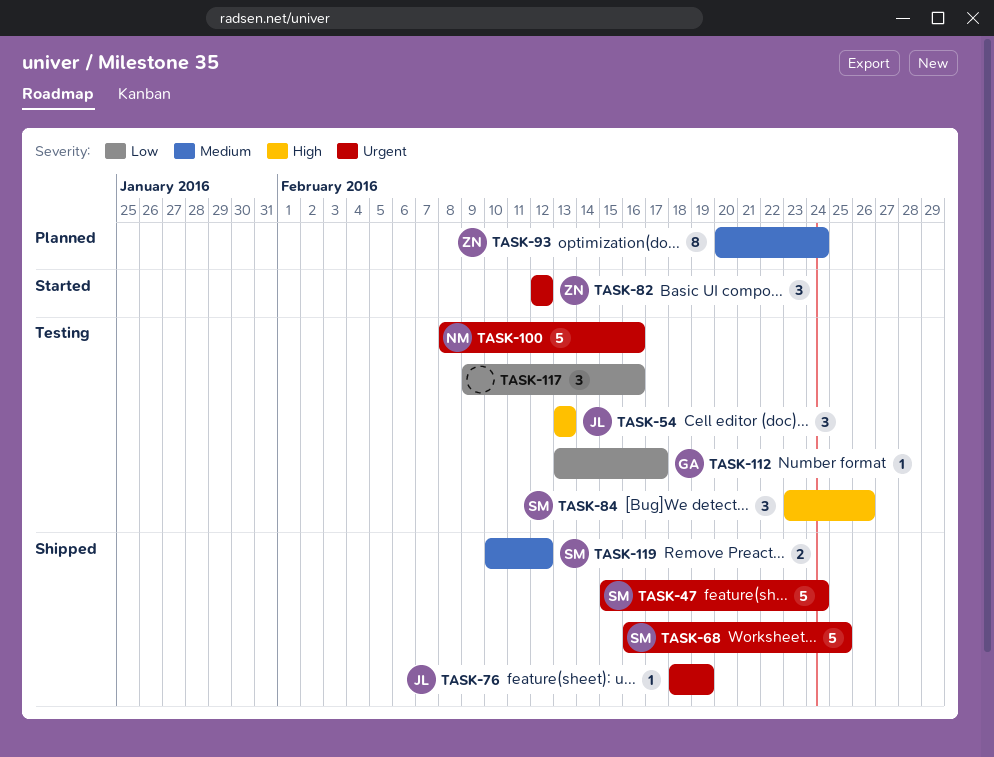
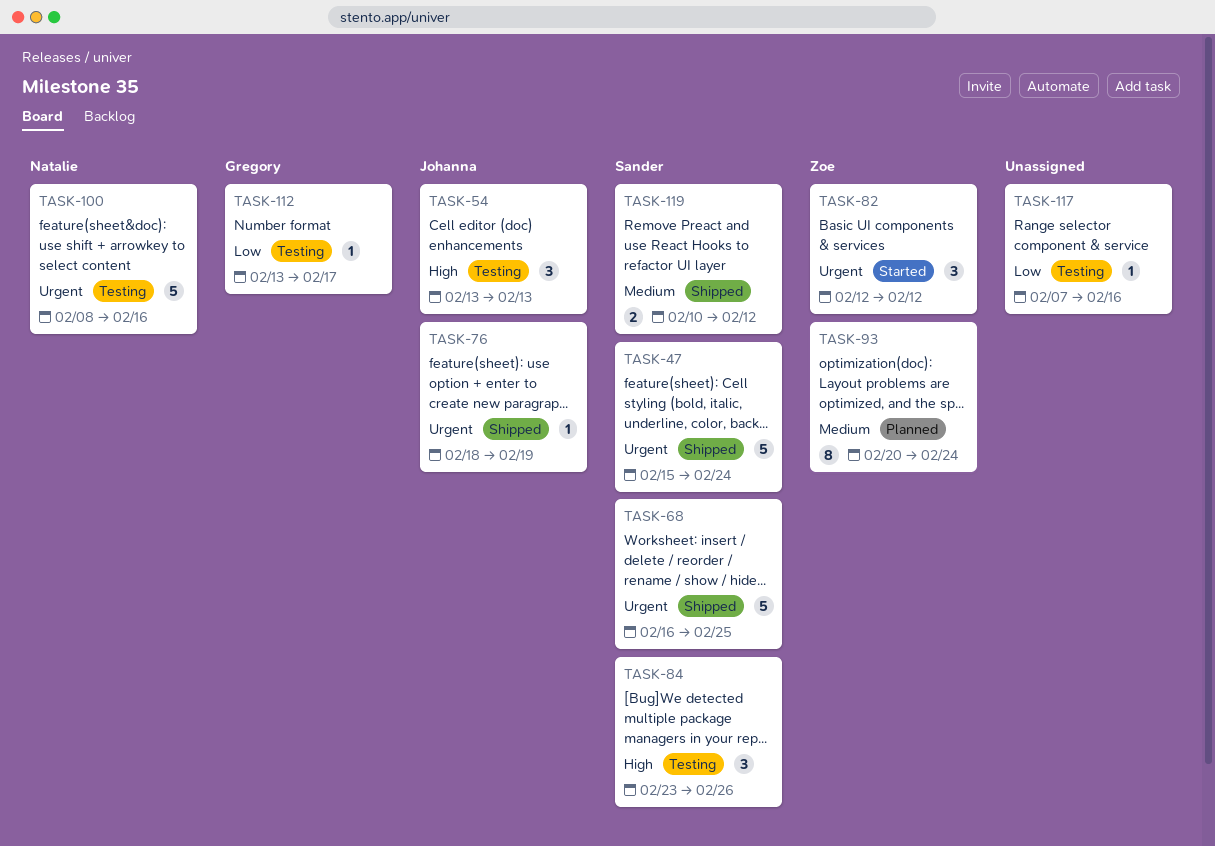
TASK-117, estimate: 3 -> 1
TASK-117, start: Feb 9 -> Feb 7

